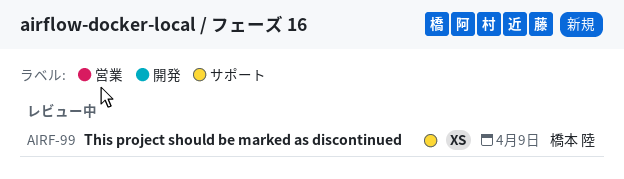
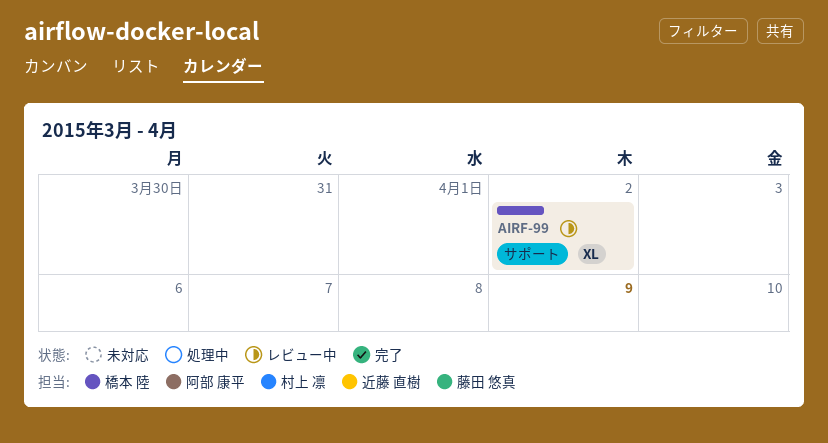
AIRF-99, estimate: XS -> XL
AIRF-99, due: Apr 9 -> Apr 2

